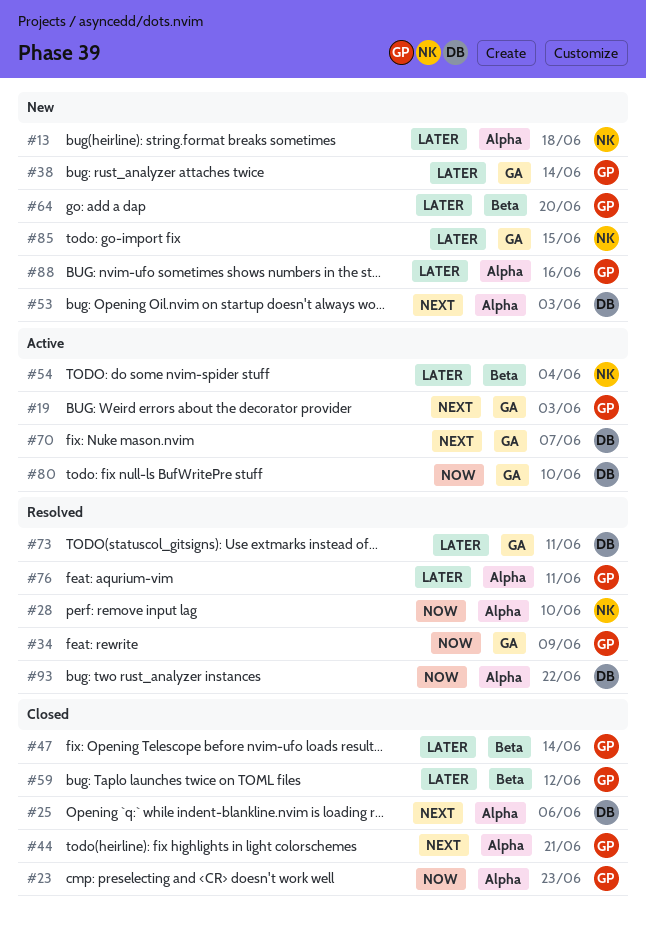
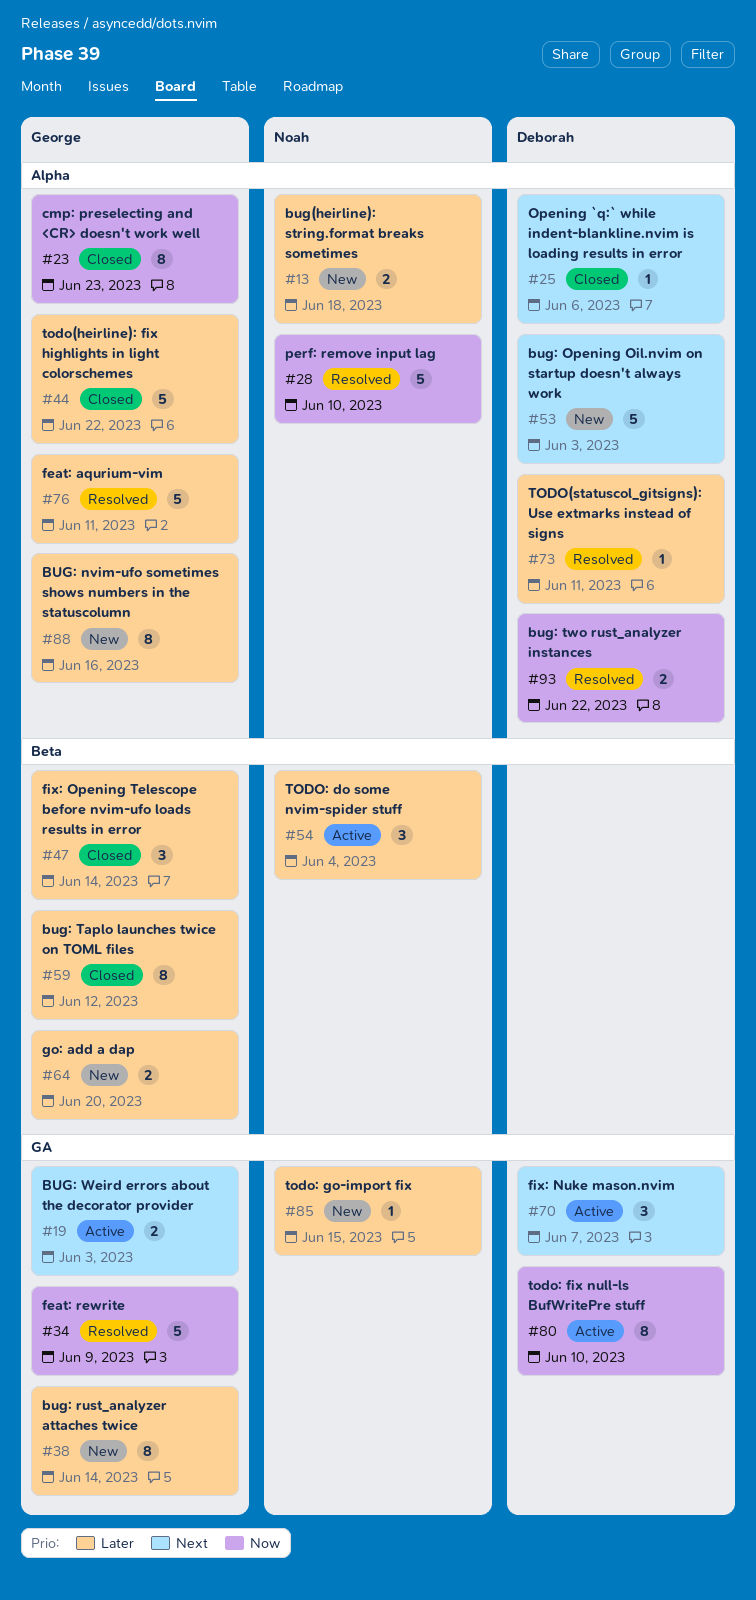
#44, priority: Next -> Later
#44, due: Jun 21 -> Jun 22
#73, label: GA -> Alpha

